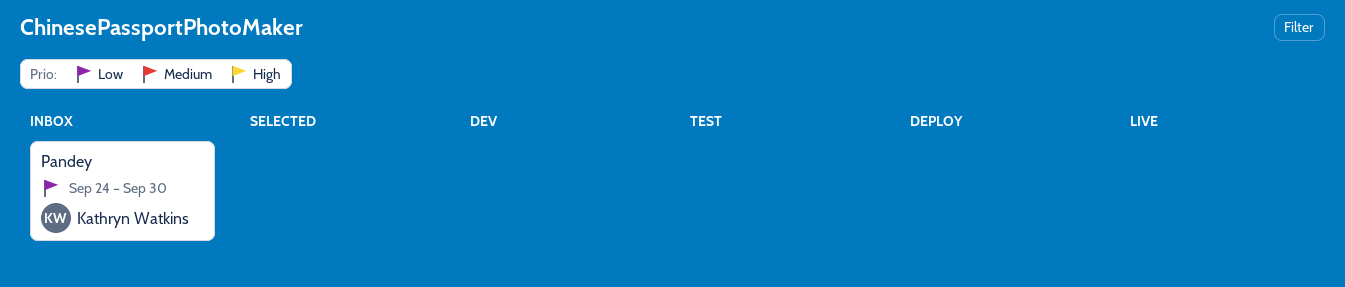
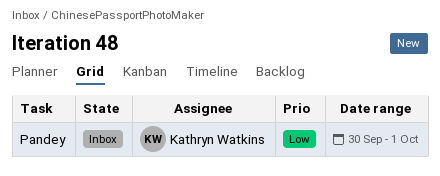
Pandey, start: Sep 24 -> Sep 30
Pandey, due: Sep 30 -> Oct 1

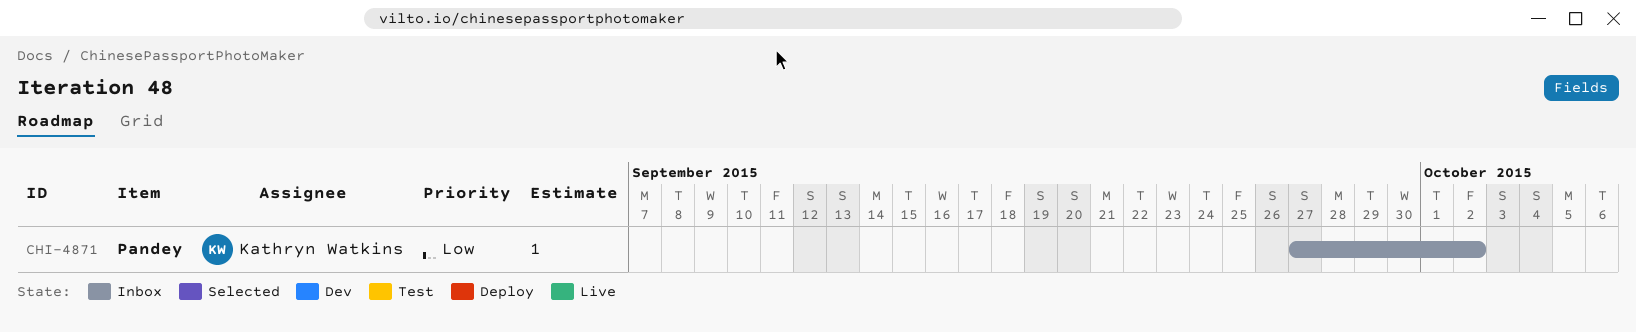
Pandey, start: Sep 30 -> Sep 27
Pandey, due: Oct 1 -> Oct 2

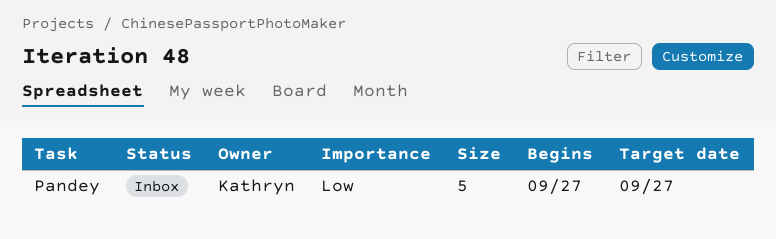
Pandey, estimate: 1 -> 5
Pandey, due: Oct 2 -> Sep 27

